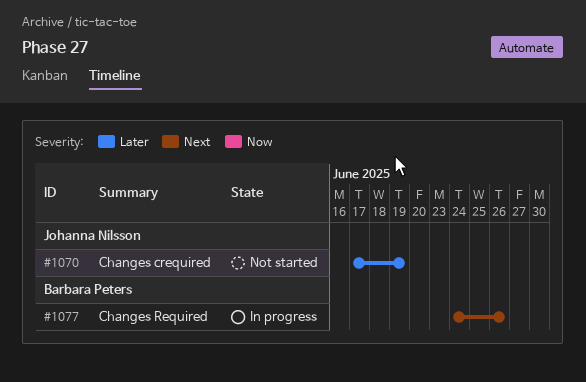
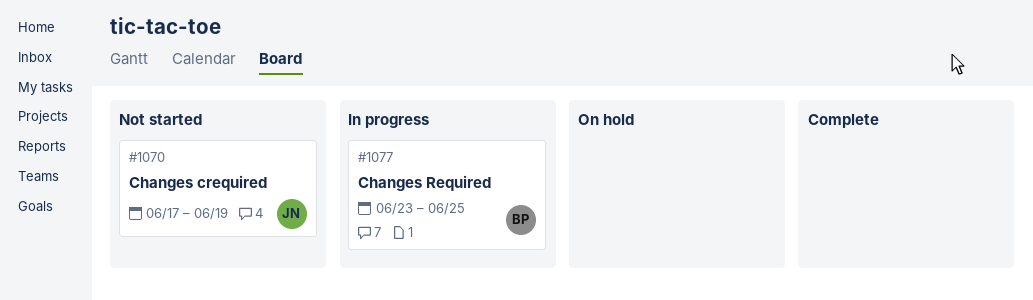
#1077, start: Jun 24 -> Jun 23
#1077, due: Jun 26 -> Jun 25

